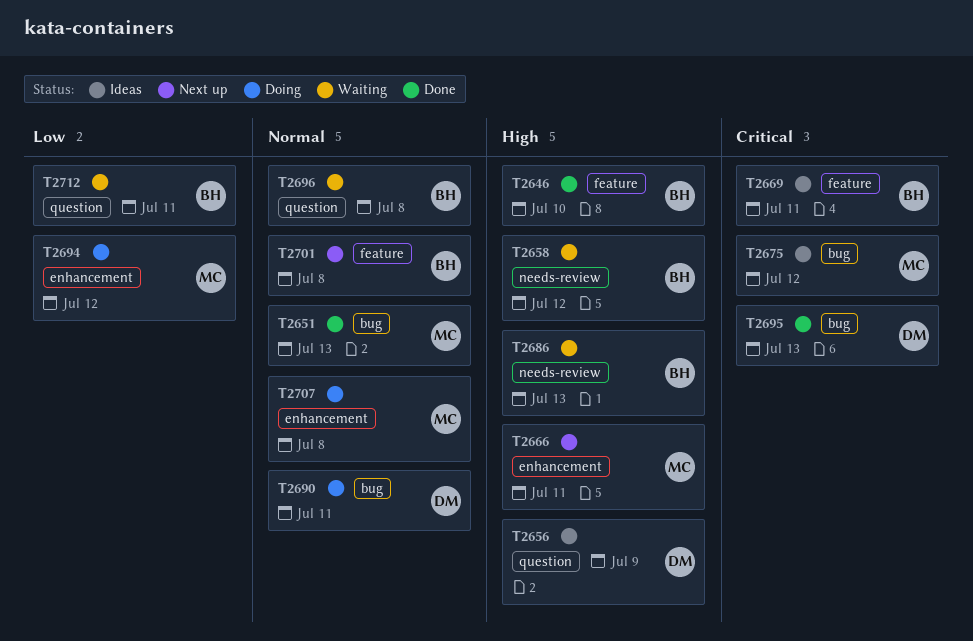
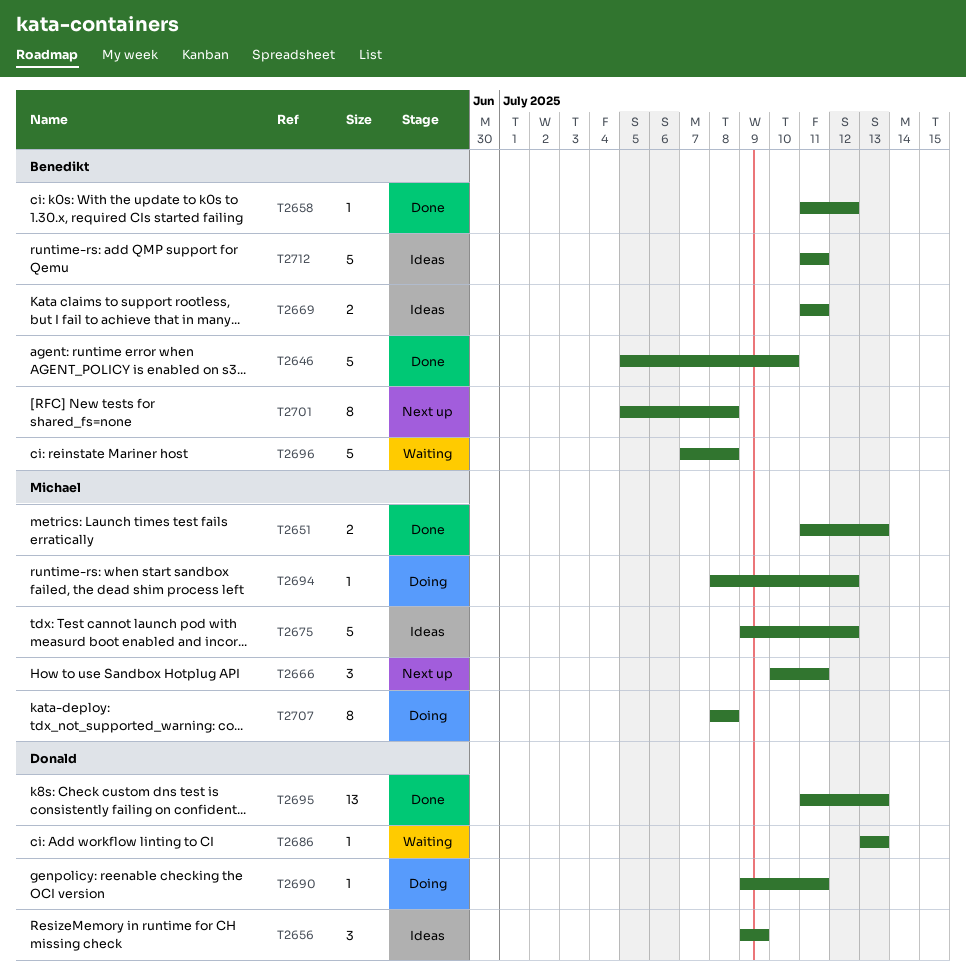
T2658, status: Waiting -> Done
T2686, owner: Benedikt -> Donald
T2712, status: Waiting -> Ideas

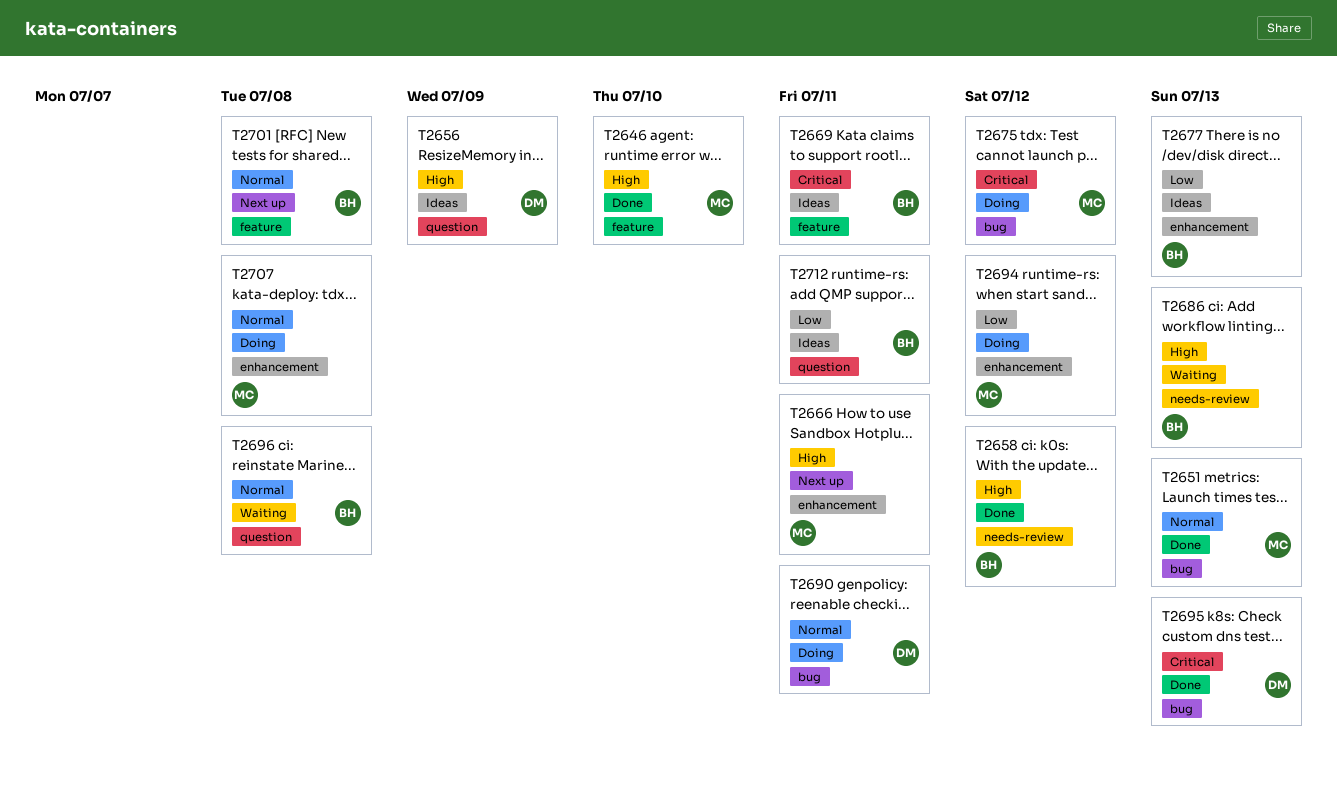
T2646, owner: Benedikt -> Michael
T2675, status: Ideas -> Doing
T2677: none -> present
T2686, owner: Donald -> Benedikt

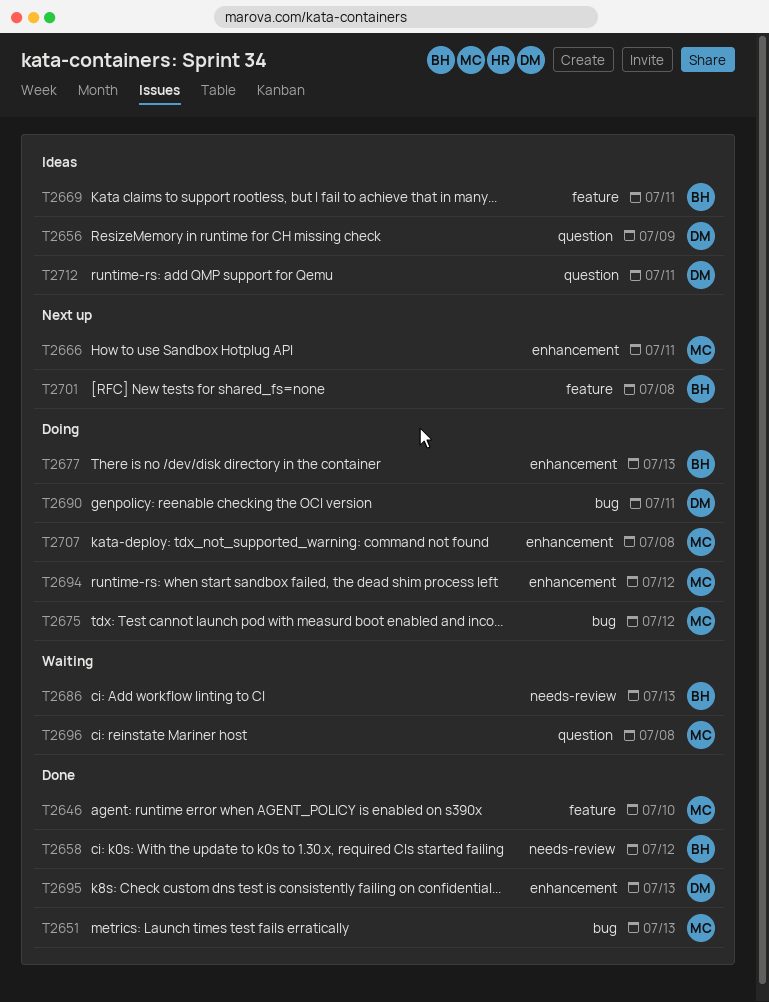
T2677, status: Ideas -> Doing
T2695, label: bug -> enhancement
T2696, owner: BH -> MC
T2712, owner: BH -> DM

